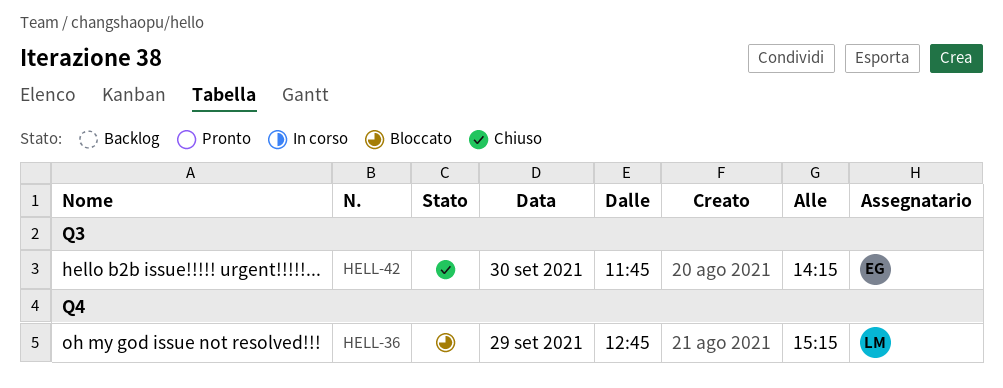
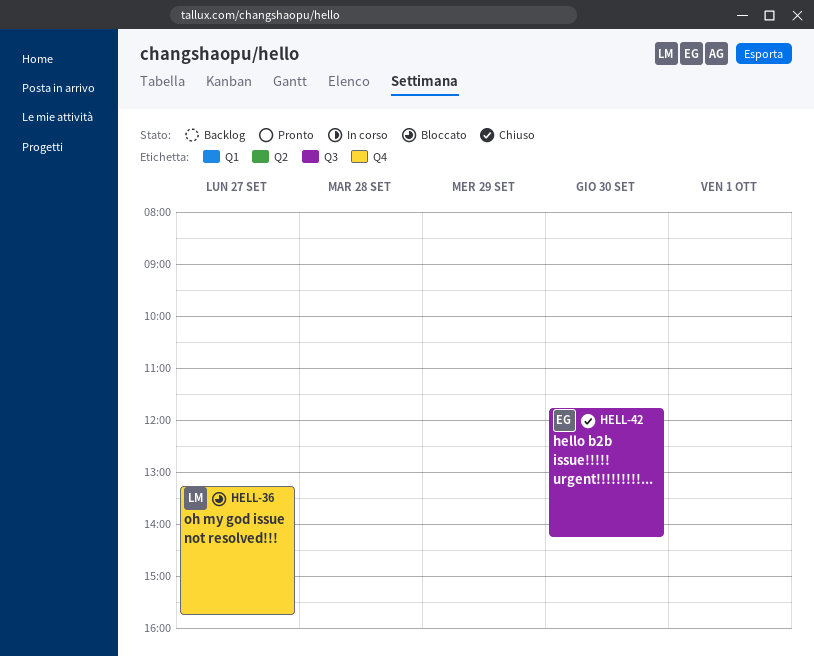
HELL-36, day: Sep 29 -> Sep 27
HELL-36, begins: 12:45 -> 13:15
HELL-36, ends: 15:15 -> 15:45

